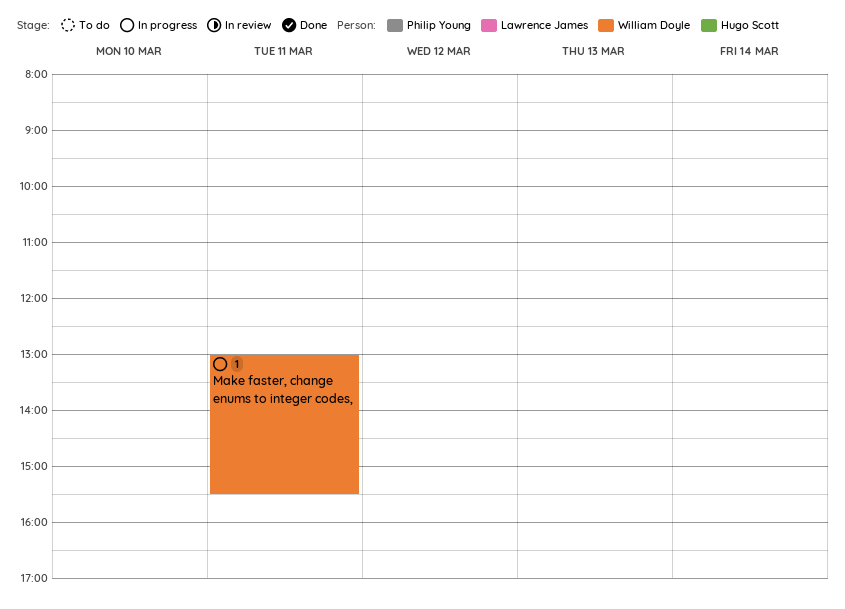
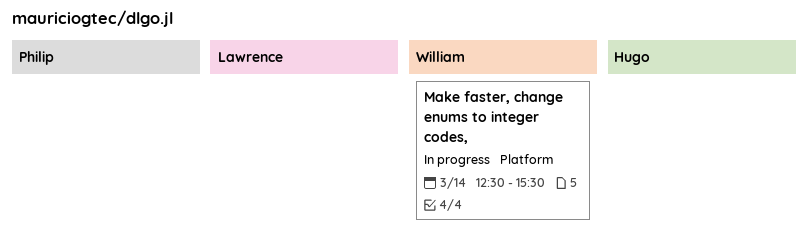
Make faster, change enums to integer codes,, day: Mar 11 -> Mar 14
Make faster, change enums to integer codes,, begins: 13:00 -> 12:30

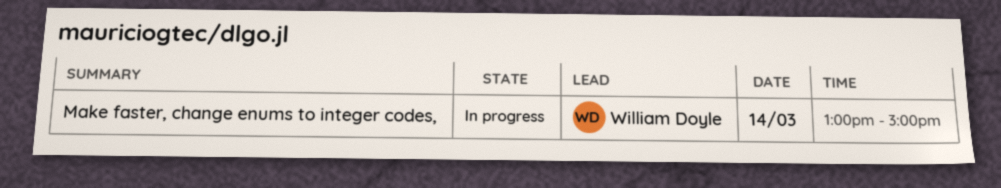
Make faster, change enums to integer codes,, begins: 12:30 -> 13:00
Make faster, change enums to integer codes,, ends: 15:30 -> 15:00

